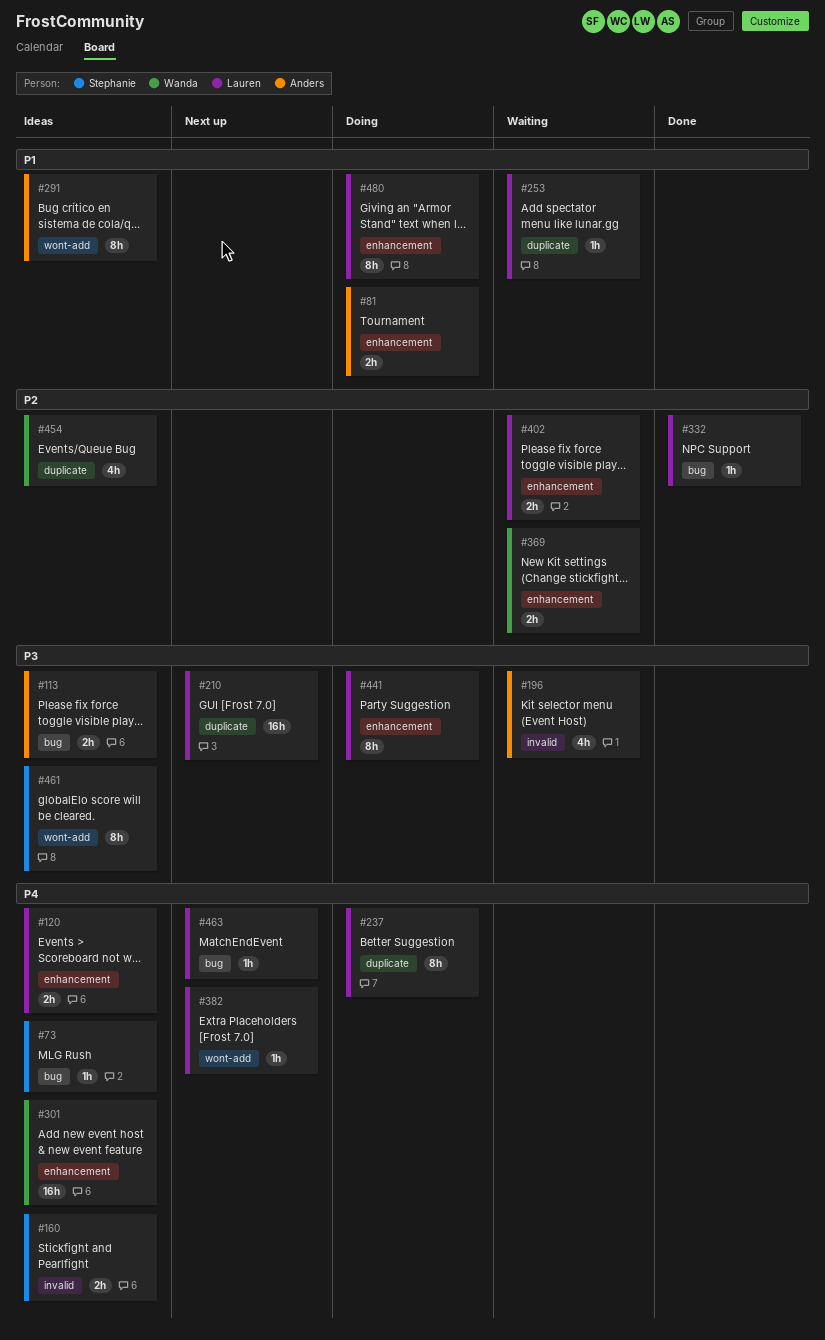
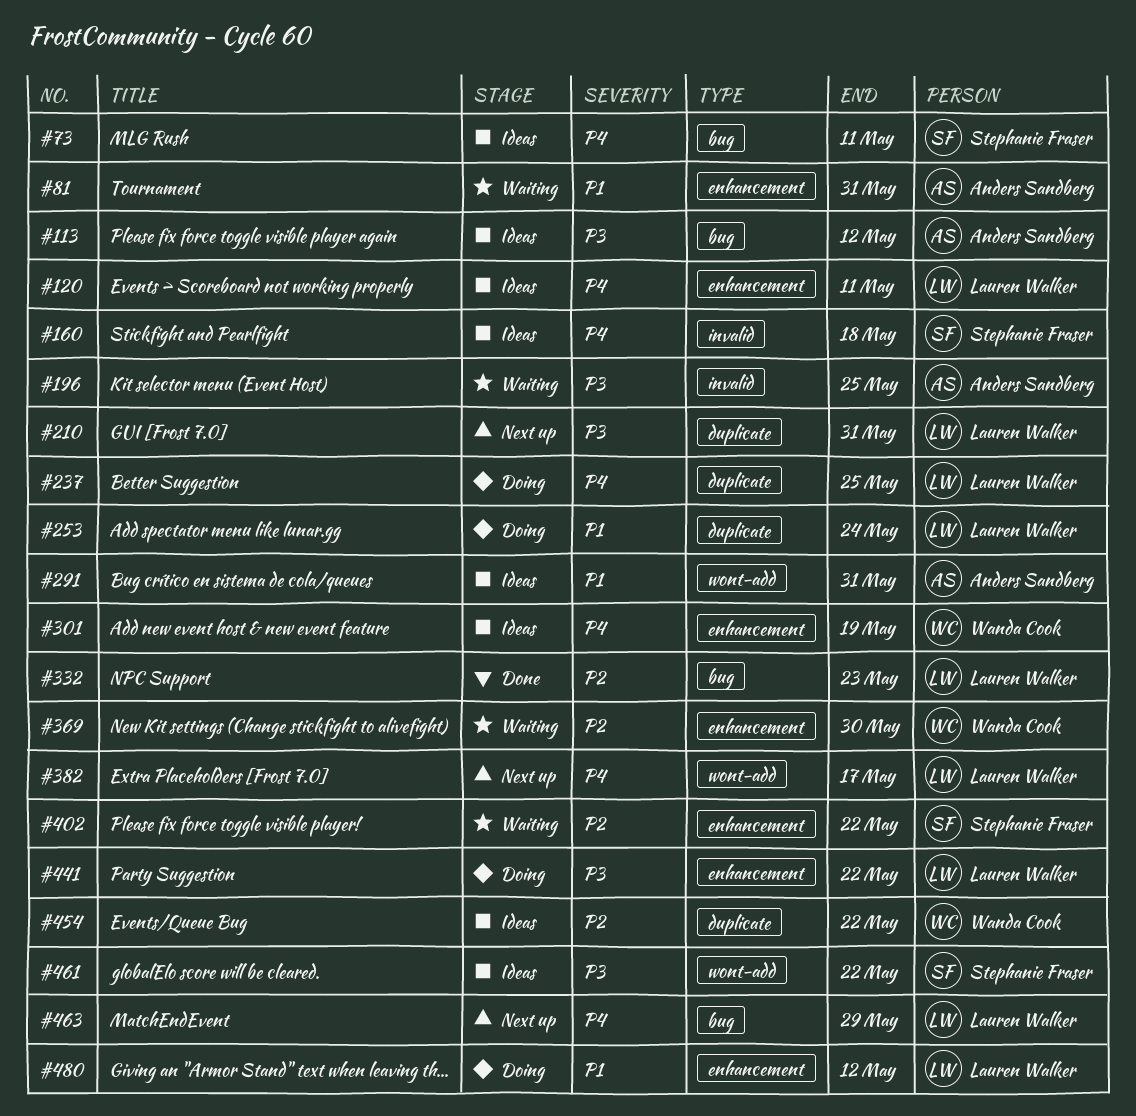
#81, status: Doing -> Waiting
#253, status: Waiting -> Doing
#402, owner: Lauren Walker -> Stephanie Fraser

